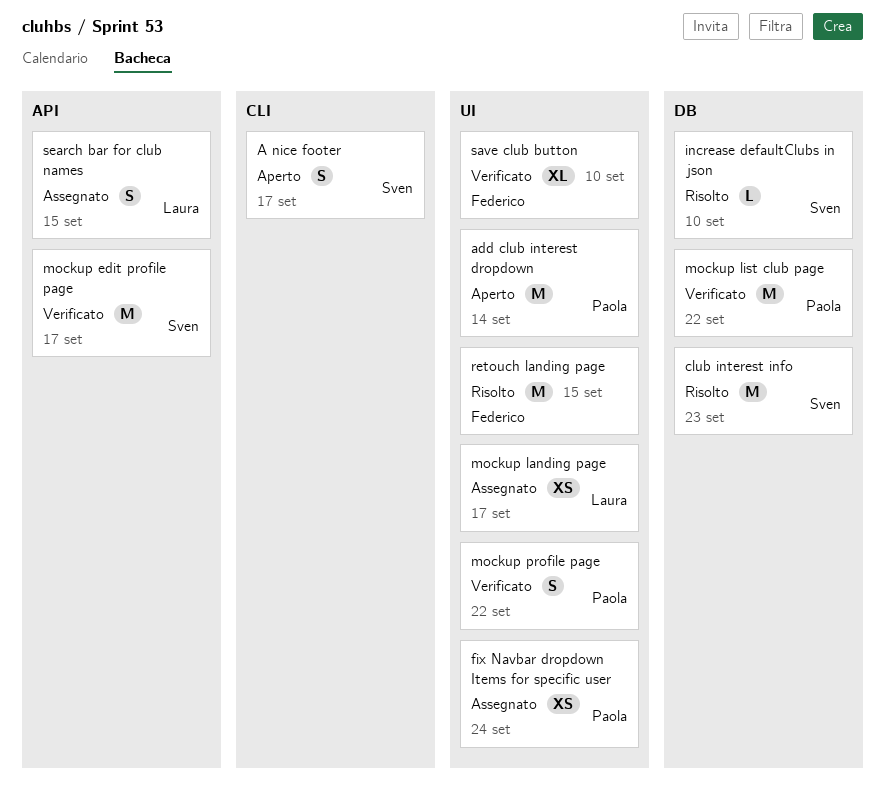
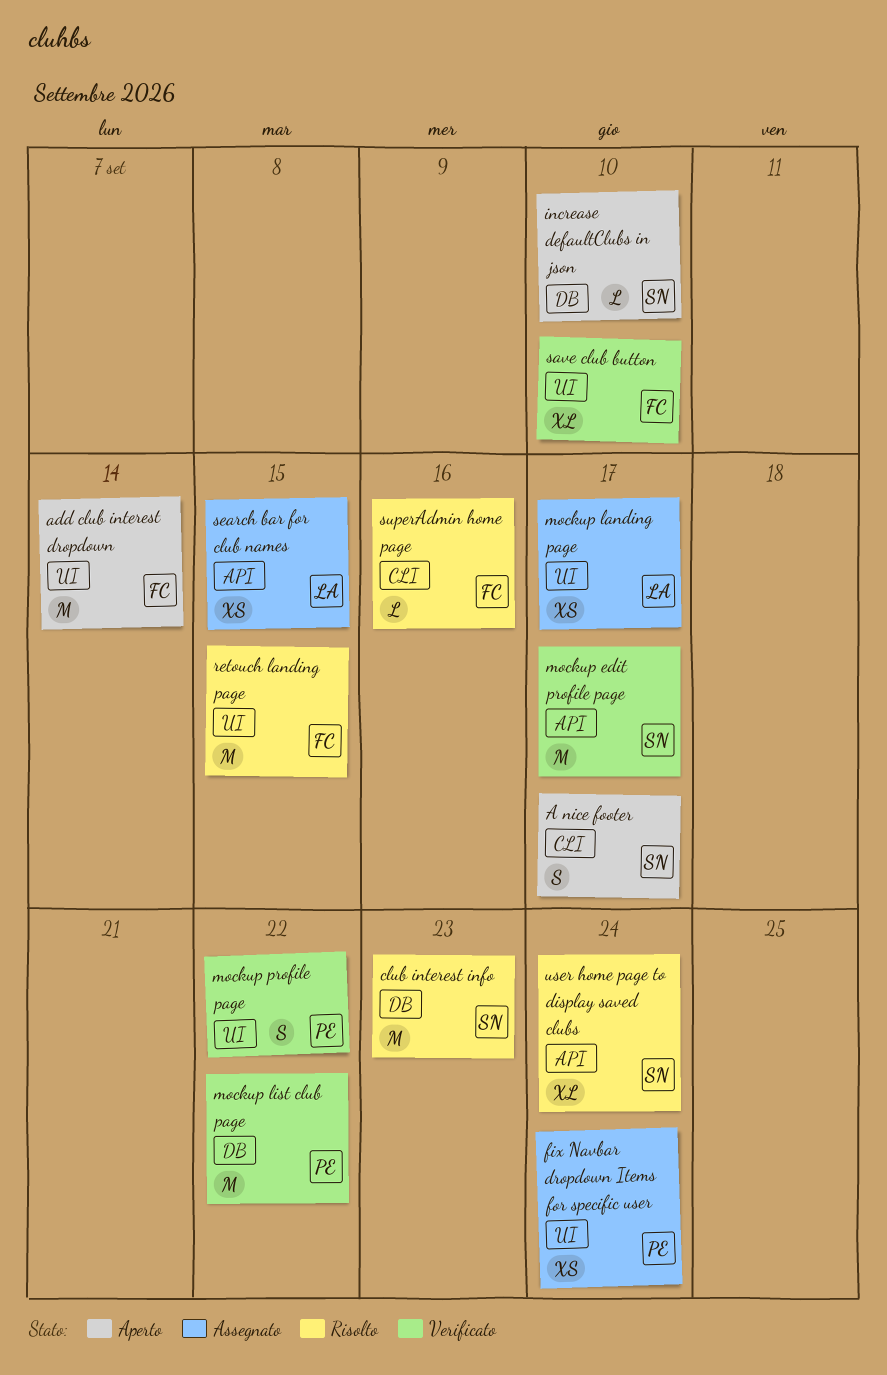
add club interest dropdown, owner: Paola -> Federico
increase defaultClubs in json, status: Risolto -> Aperto
search bar for club names, estimate: S -> XS
superAdmin home page: none -> present
user home page to display saved clubs: none -> present

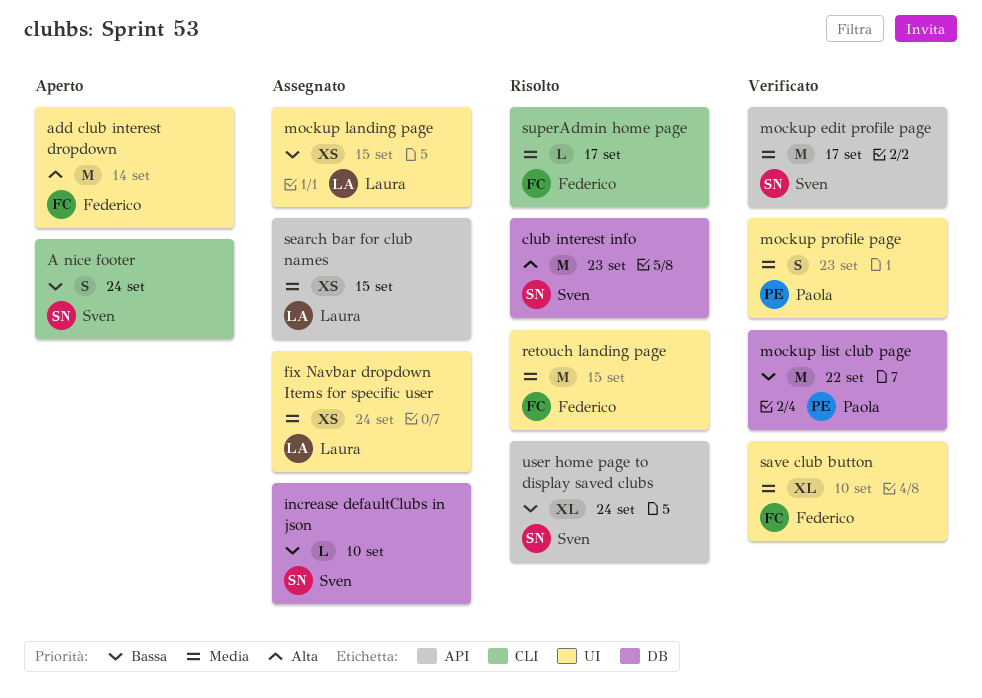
A nice footer, due: Sep 17 -> Sep 24
fix Navbar dropdown Items for specific user, owner: Paola -> Laura
increase defaultClubs in json, status: Aperto -> Assegnato
mockup landing page, due: Sep 17 -> Sep 15
mockup profile page, due: Sep 22 -> Sep 23
superAdmin home page, due: Sep 16 -> Sep 17

